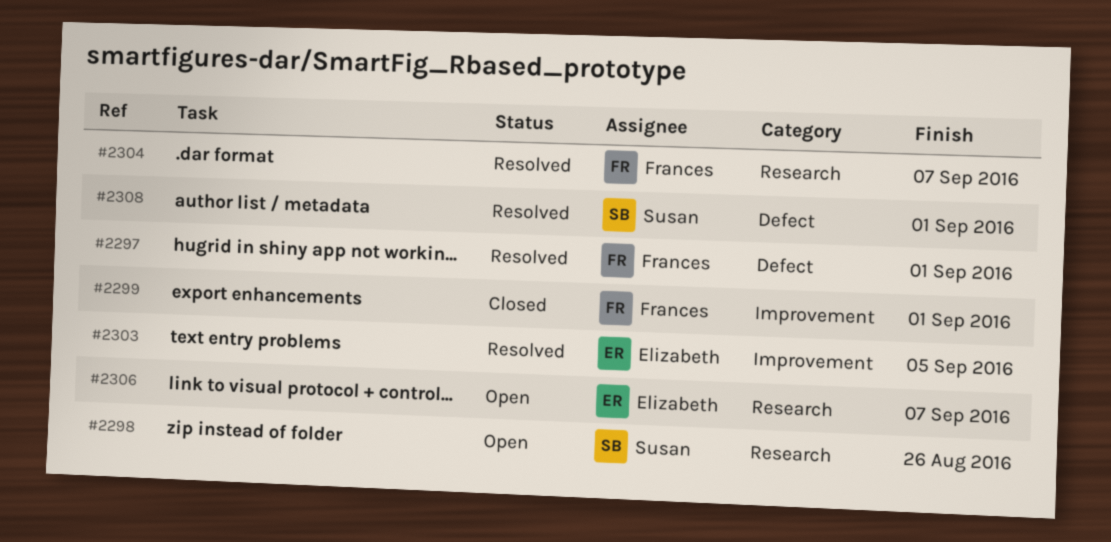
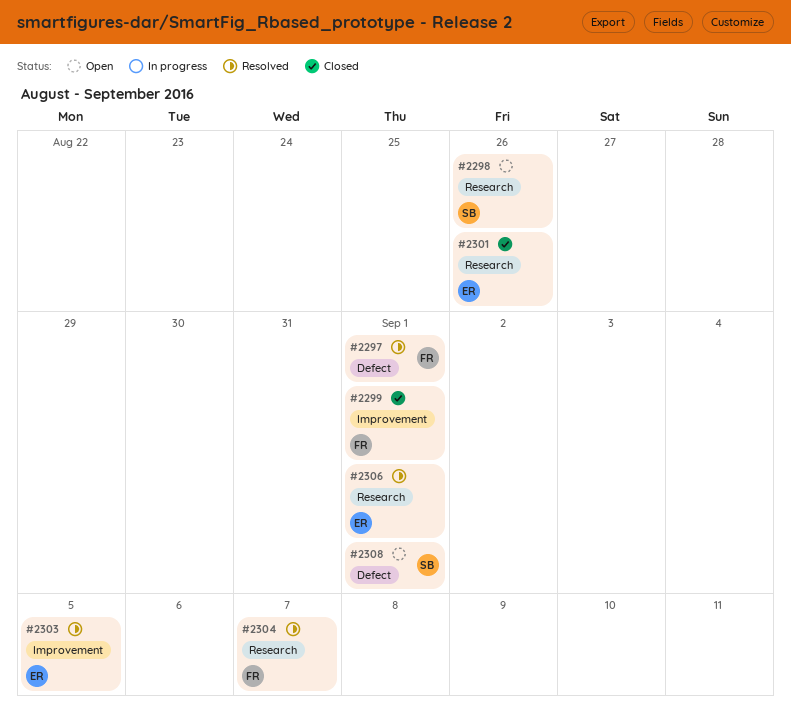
#2301: none -> present
#2306, status: Open -> Resolved
#2306, due: Sep 7 -> Sep 1
#2308, status: Resolved -> Open

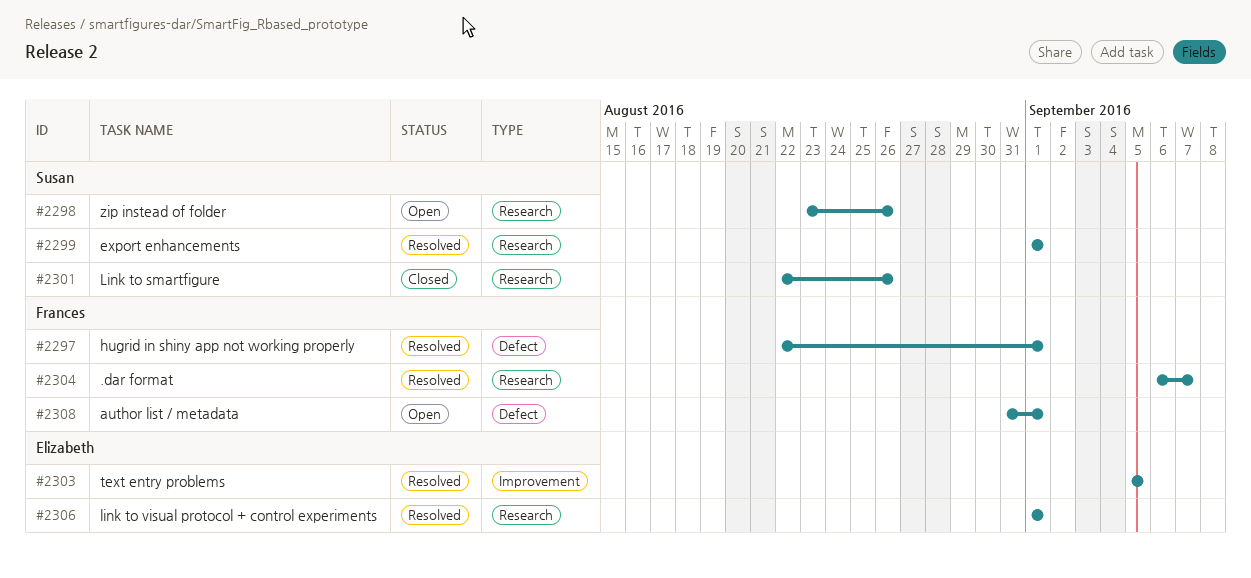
#2299, status: Closed -> Resolved
#2299, owner: Frances -> Susan
#2299, label: Improvement -> Research
#2301, owner: Elizabeth -> Susan
#2308, owner: Susan -> Frances

